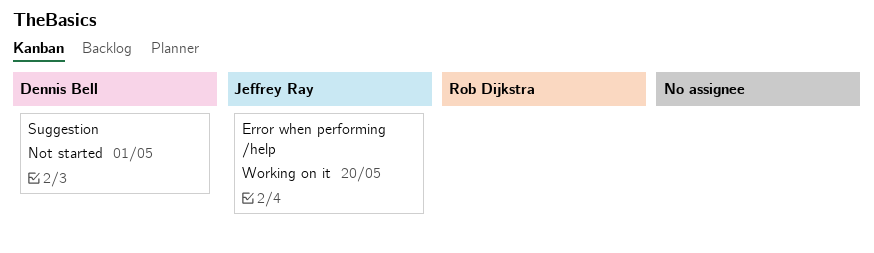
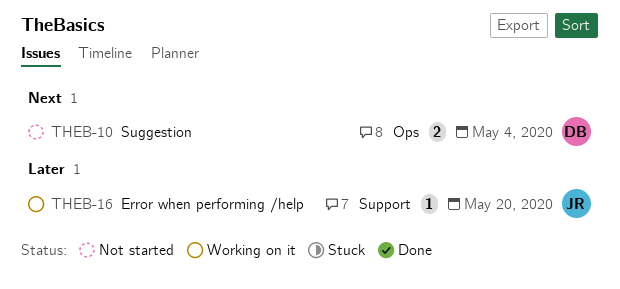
Suggestion, due: May 1 -> May 4

